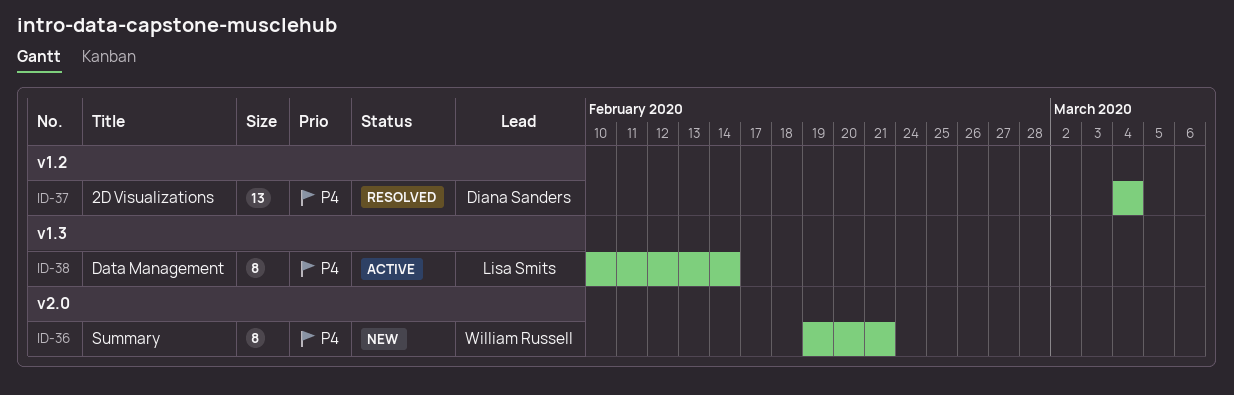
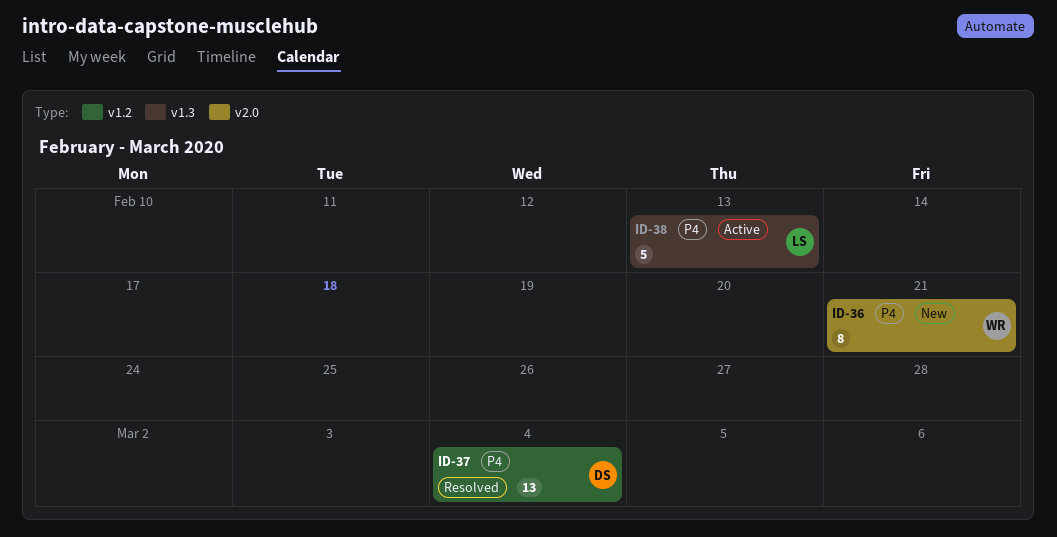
ID-38, estimate: 8 -> 5
ID-38, due: Feb 14 -> Feb 13

